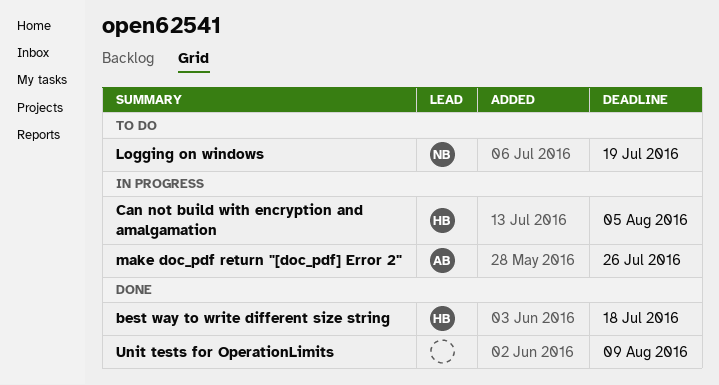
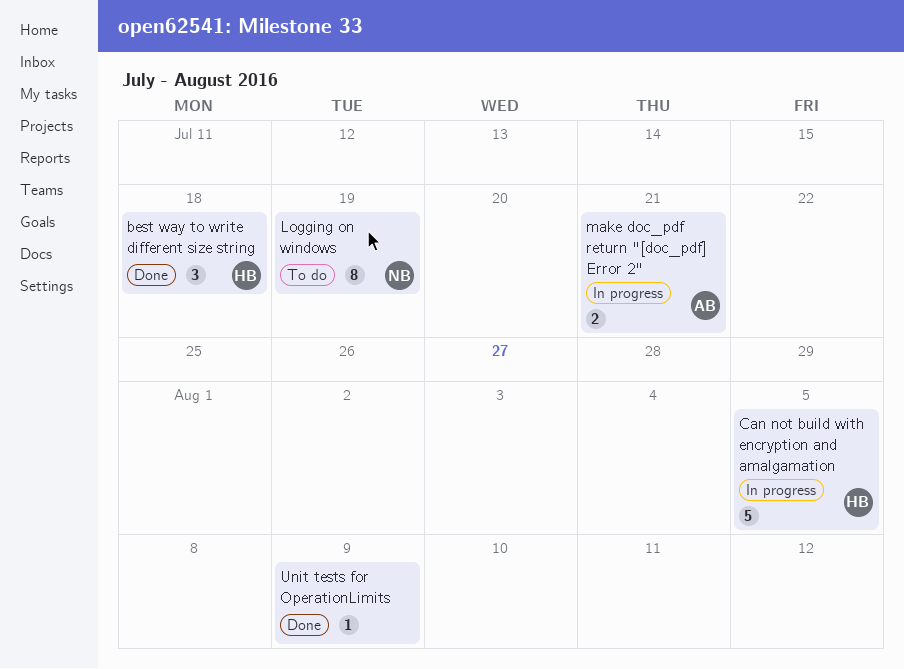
make doc_pdf return "[doc_pdf] Error 2", due: Jul 26 -> Jul 21

